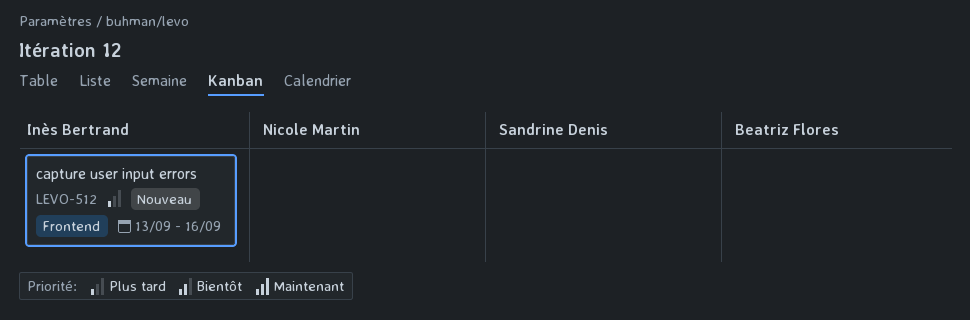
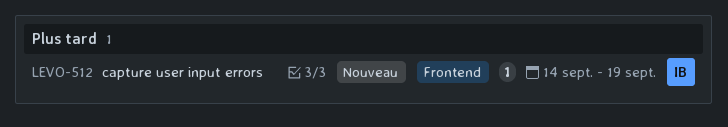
LEVO-512, start: Sep 13 -> Sep 14
LEVO-512, due: Sep 16 -> Sep 19

